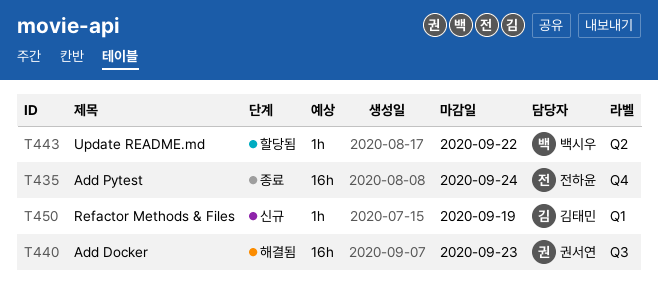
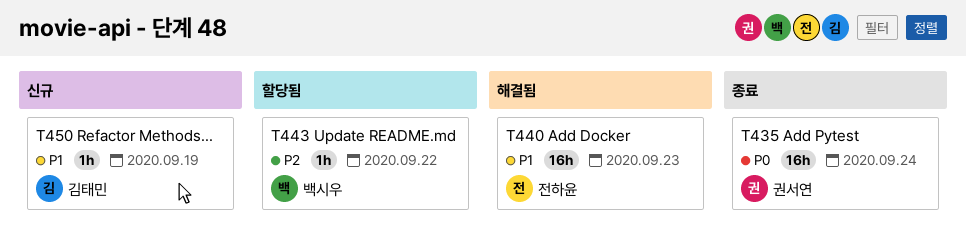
T435, owner: 전하윤 -> 권서연
T440, owner: 권서연 -> 전하윤

